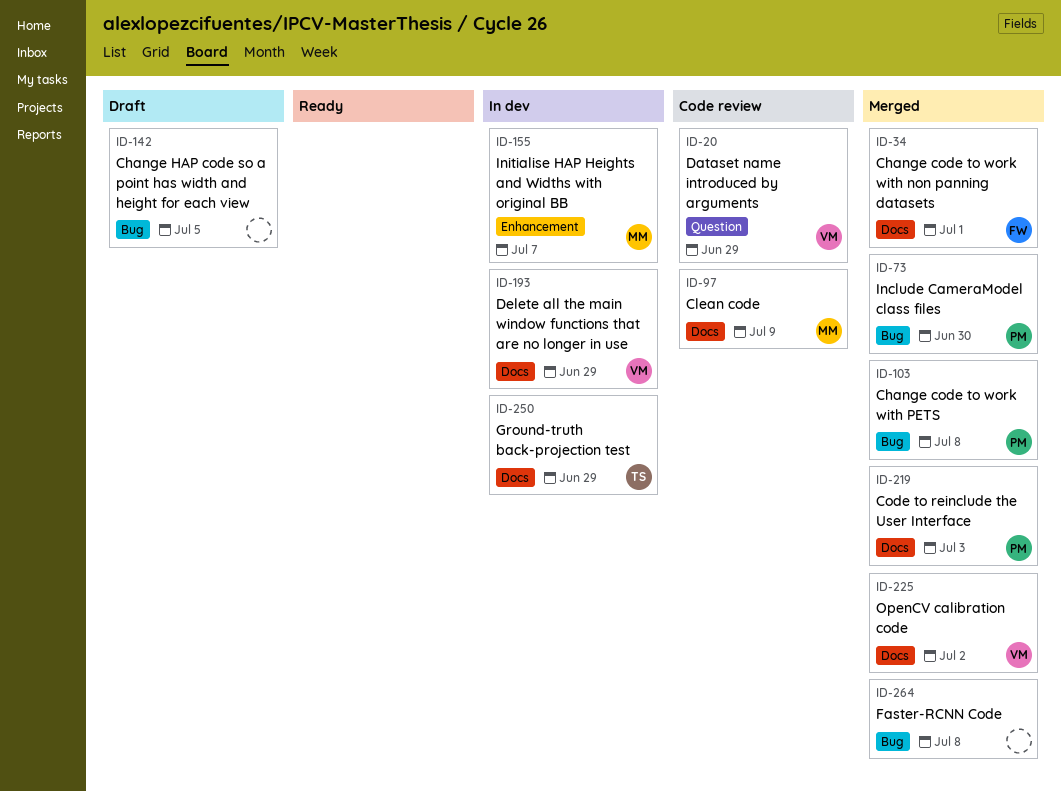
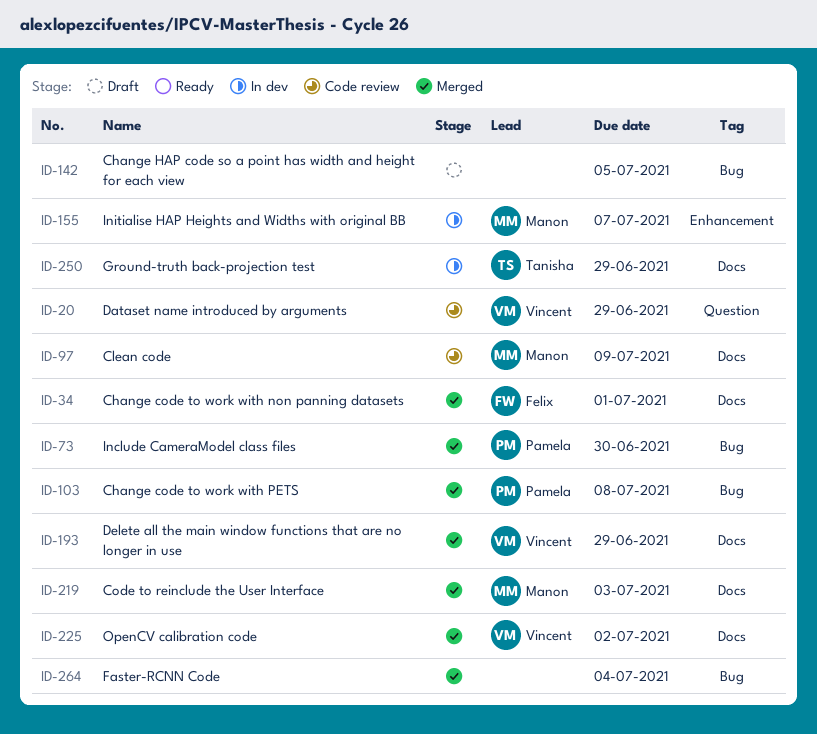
ID-193, status: In dev -> Merged
ID-219, owner: Pamela -> Manon
ID-264, due: Jul 8 -> Jul 4

